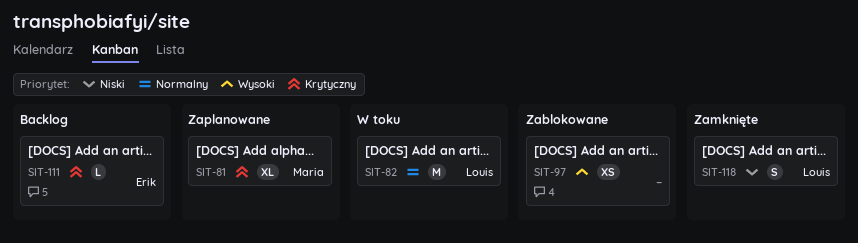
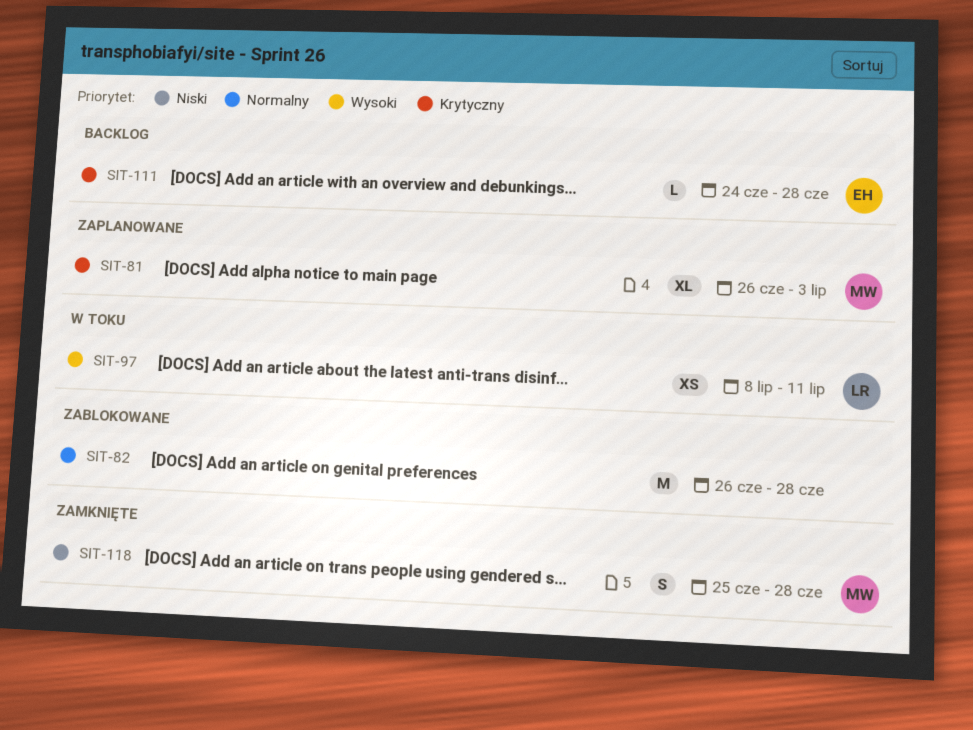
SIT-82, status: W toku -> Zablokowane
SIT-82, owner: Louis -> none
SIT-97, status: Zablokowane -> W toku
SIT-97, owner: none -> Louis
SIT-118, owner: Louis -> Maria

